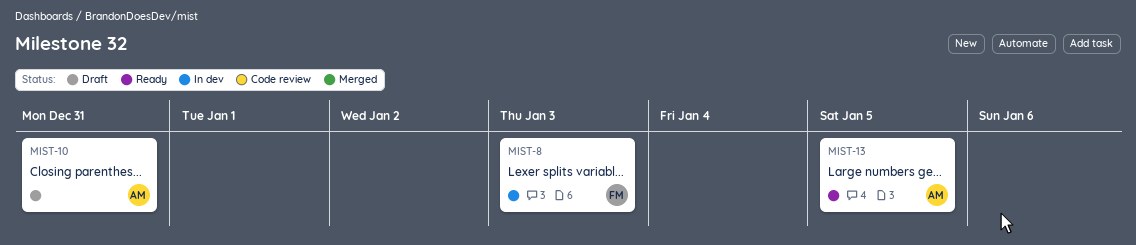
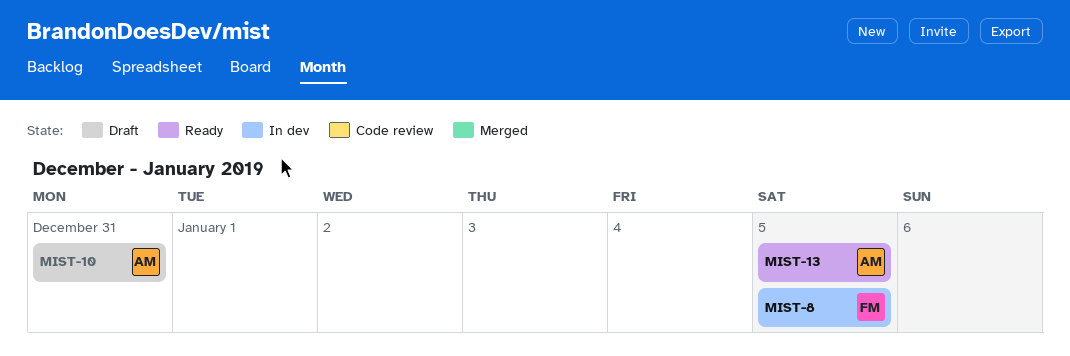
MIST-8, due: Jan 3 -> Jan 5

